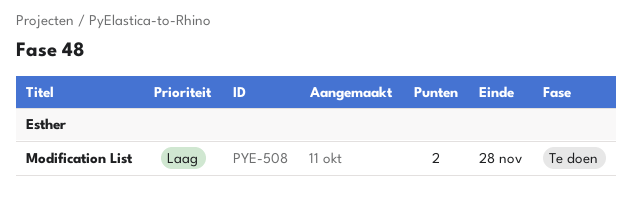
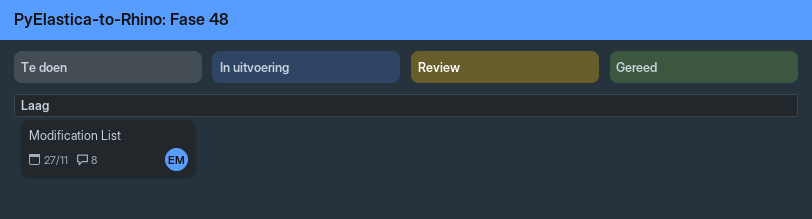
Modification List, due: Nov 28 -> Nov 27

